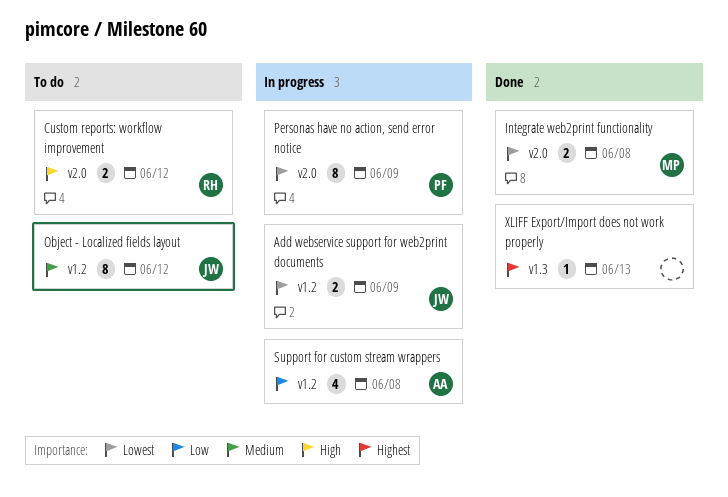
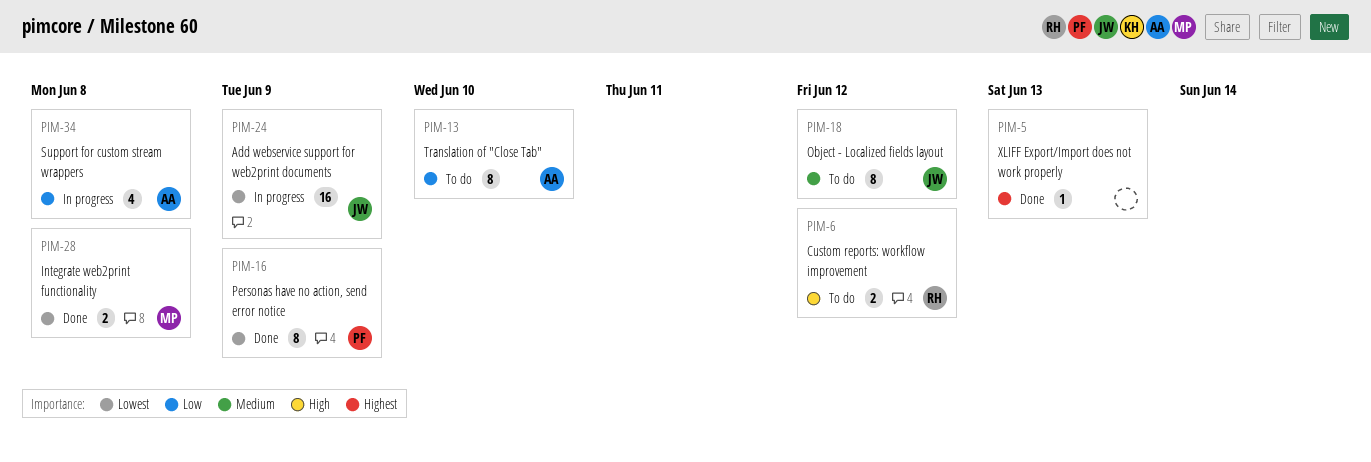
Add webservice support for web2print documents, estimate: 2 -> 16
Personas have no action, send error notice, status: In progress -> Done
Translation of "Close Tab": none -> present

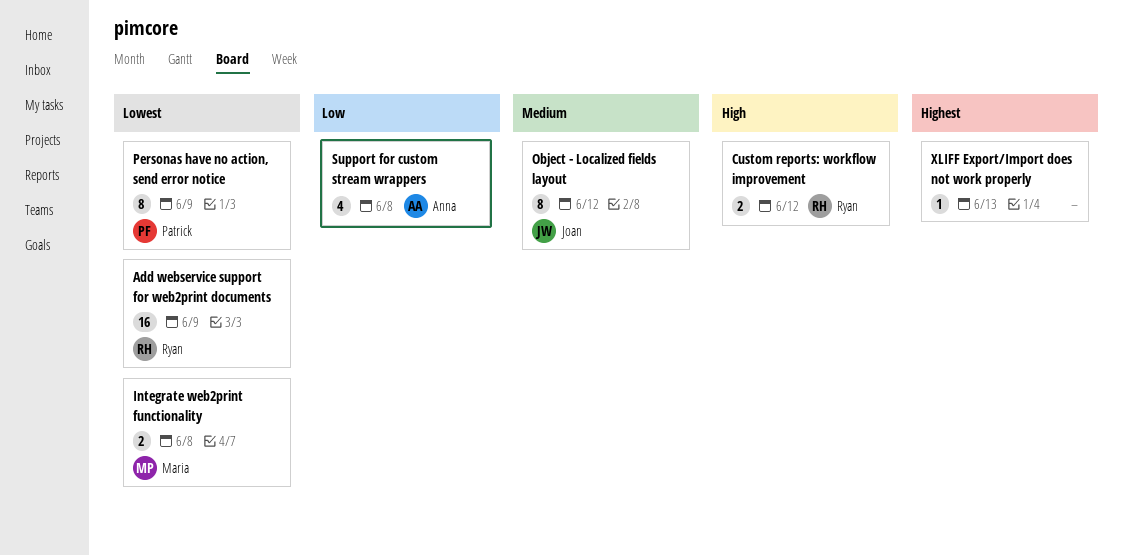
Add webservice support for web2print documents, owner: Joan -> Ryan
Translation of "Close Tab": present -> none

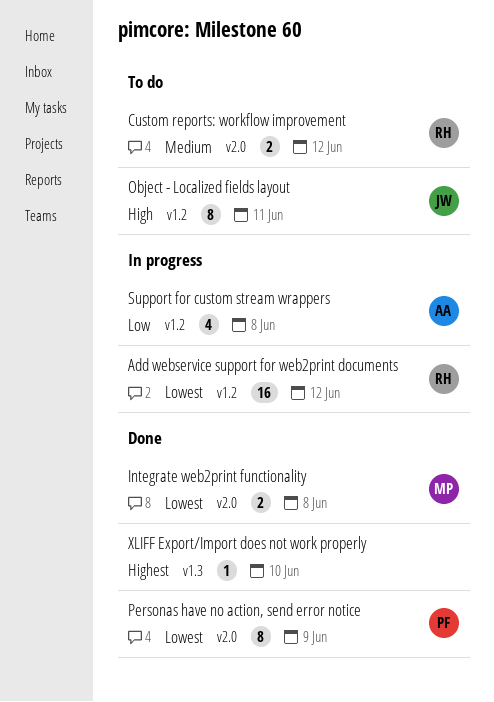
Add webservice support for web2print documents, due: Jun 9 -> Jun 12
Custom reports: workflow improvement, priority: High -> Medium
Object - Localized fields layout, priority: Medium -> High
Object - Localized fields layout, due: Jun 12 -> Jun 11
XLIFF Export/Import does not work properly, due: Jun 13 -> Jun 10

